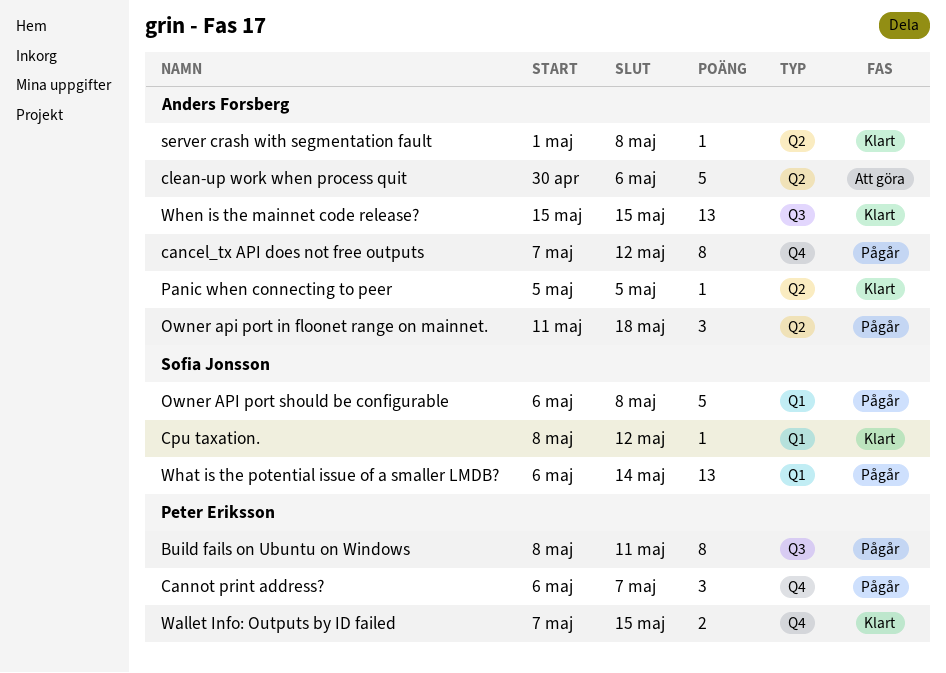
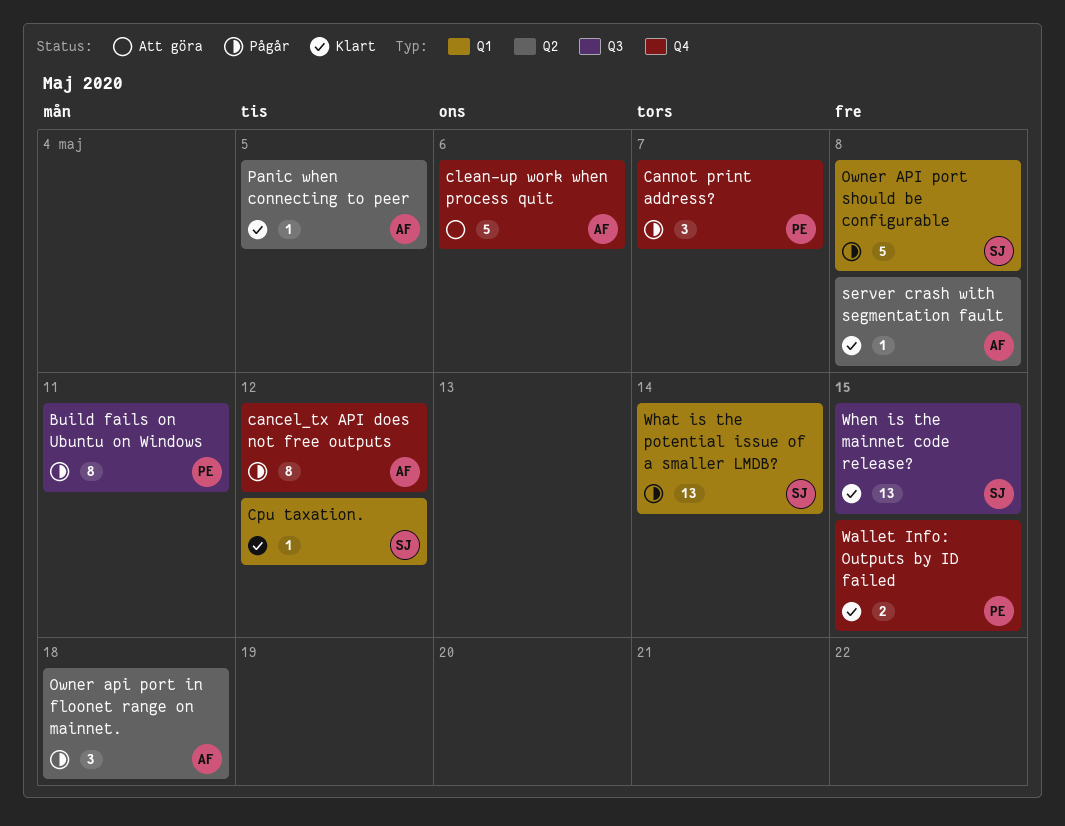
clean-up work when process quit, label: Q2 -> Q4
When is the mainnet code release?, owner: Anders Forsberg -> Sofia Jonsson

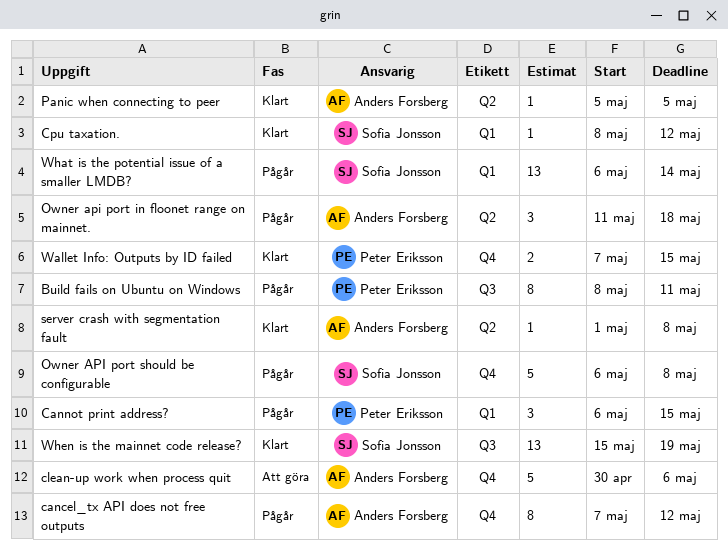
Cannot print address?, label: Q4 -> Q1
Cannot print address?, due: May 7 -> May 15
Owner API port should be configurable, label: Q1 -> Q4
When is the mainnet code release?, due: May 15 -> May 19

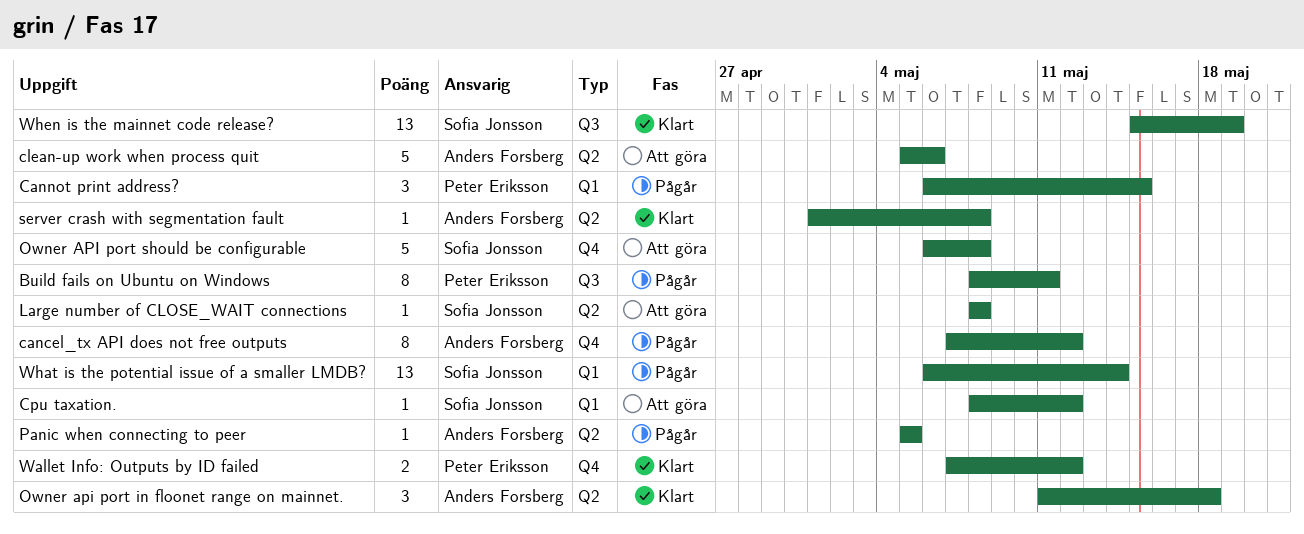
clean-up work when process quit, label: Q4 -> Q2
clean-up work when process quit, start: Apr 30 -> May 5
Cpu taxation., status: Klart -> Att göra
Large number of CLOSE_WAIT connections: none -> present
Owner api port in floonet range on mainnet., status: Pågår -> Klart
Owner API port should be configurable, status: Pågår -> Att göra
Panic when connecting to peer, status: Klart -> Pågår
Wallet Info: Outputs by ID failed, due: May 15 -> May 12

